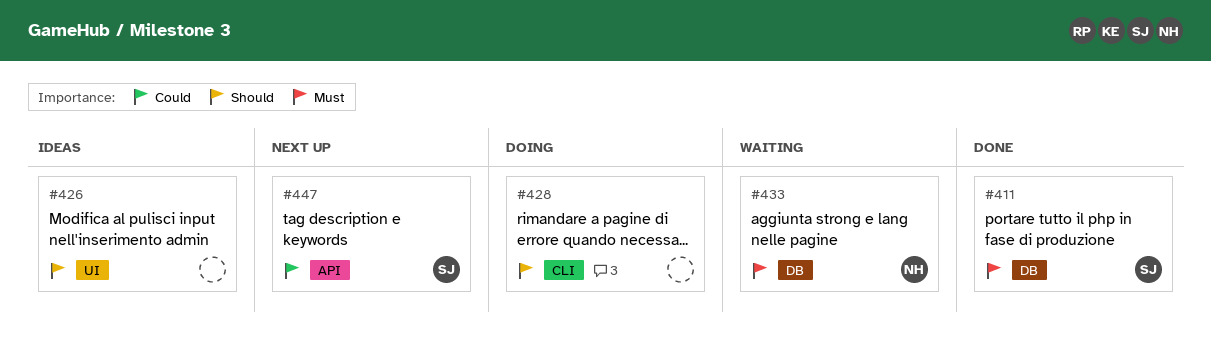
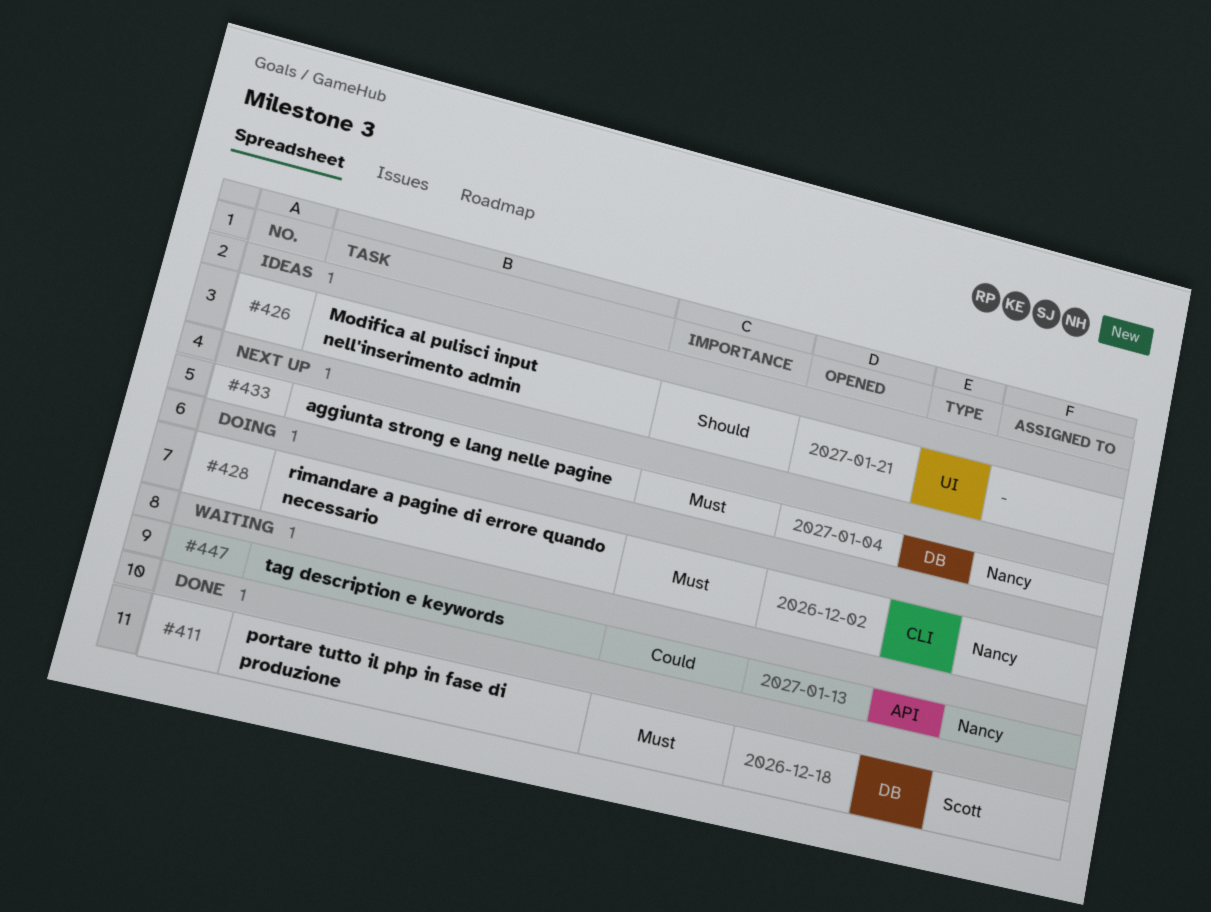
#428, owner: none -> Nancy
#428, priority: Should -> Must
#433, status: Waiting -> Next up
#447, status: Next up -> Waiting
#447, owner: Scott -> Nancy

